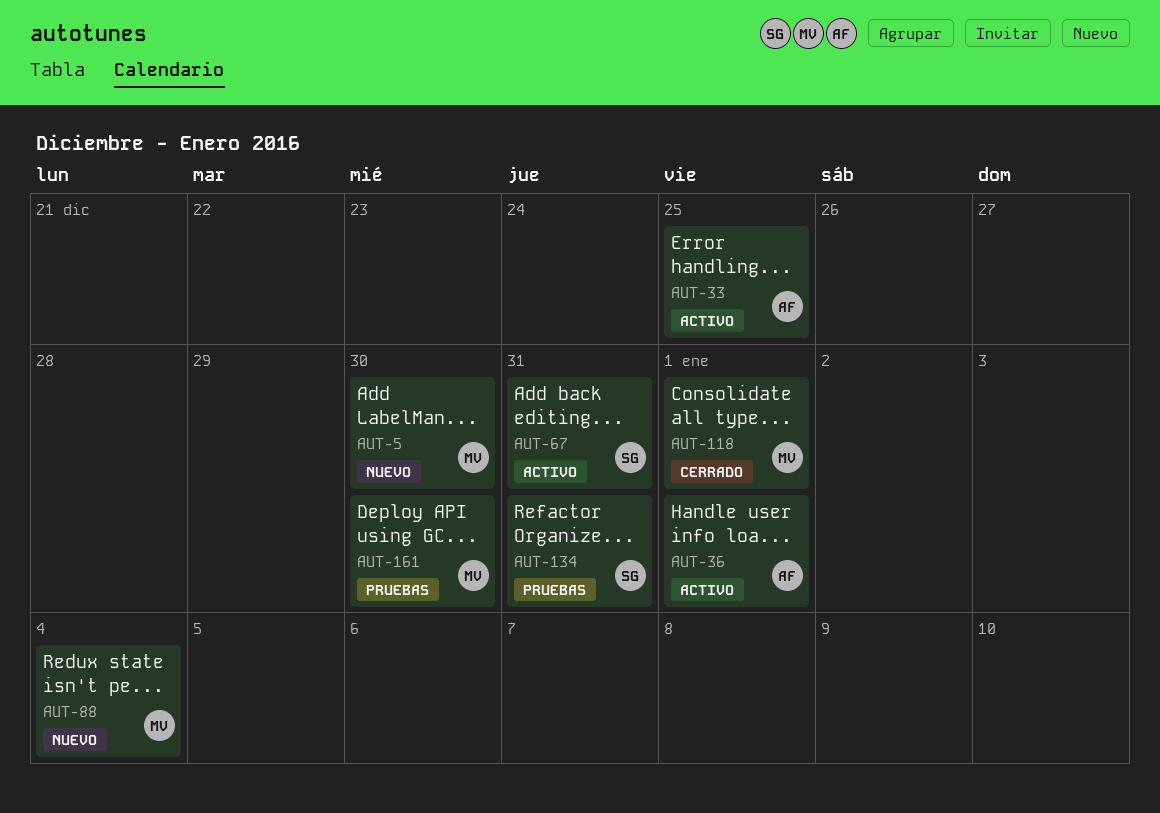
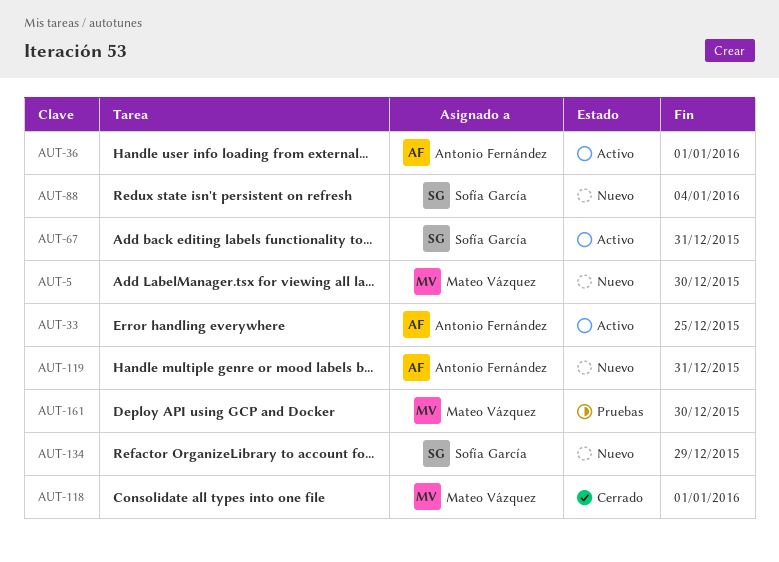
AUT-88, owner: Mateo Vázquez -> Sofía García
AUT-119: none -> present
AUT-134, status: Pruebas -> Nuevo
AUT-134, due: Dec 31 -> Dec 29

